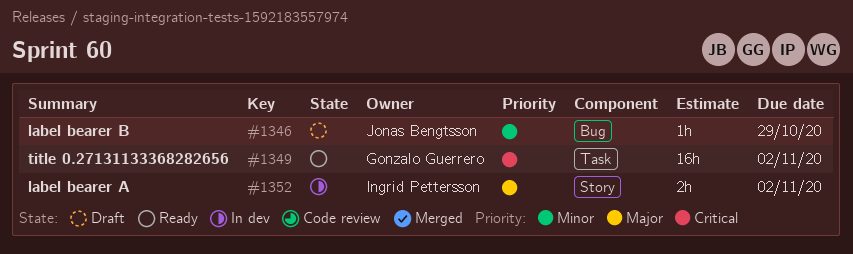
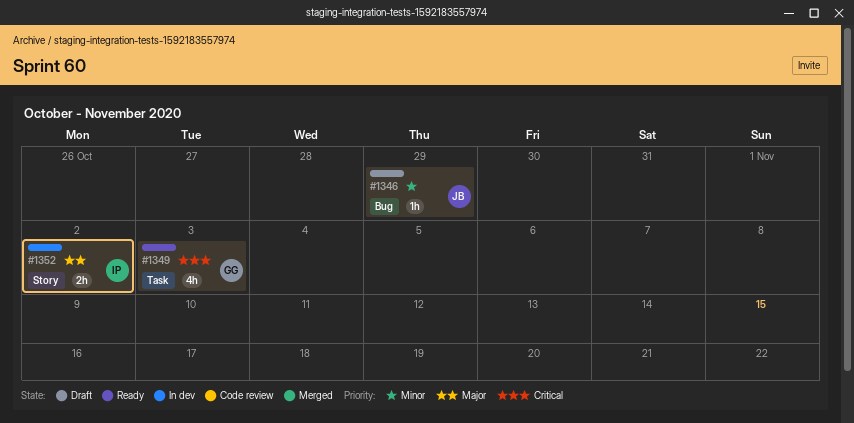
#1349, estimate: 16h -> 4h
#1349, due: Nov 2 -> Nov 3

